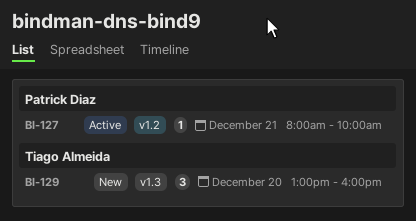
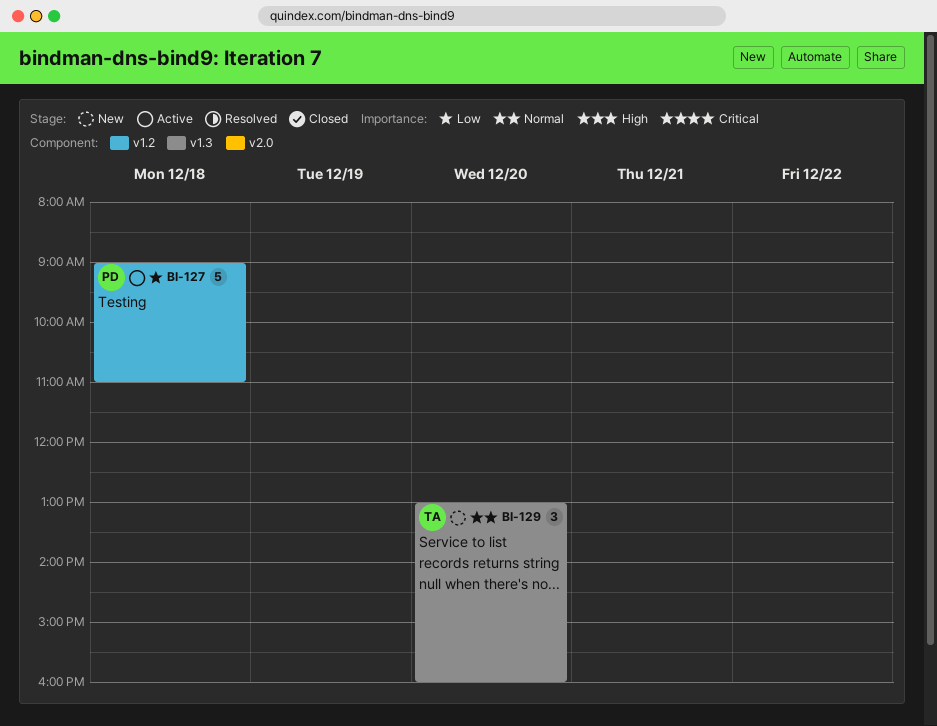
BI-127, estimate: 1 -> 5
BI-127, day: Dec 21 -> Dec 18
BI-127, begins: 08:00 -> 09:00
BI-127, ends: 10:00 -> 11:00

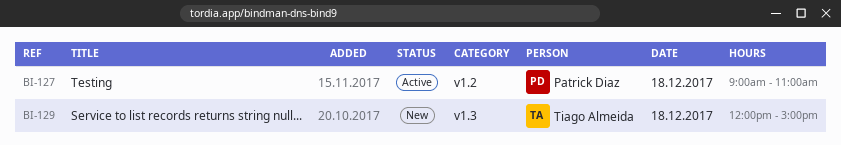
BI-129, day: Dec 20 -> Dec 18
BI-129, begins: 13:00 -> 12:00
BI-129, ends: 16:00 -> 15:00

